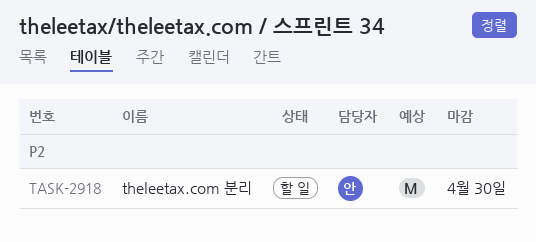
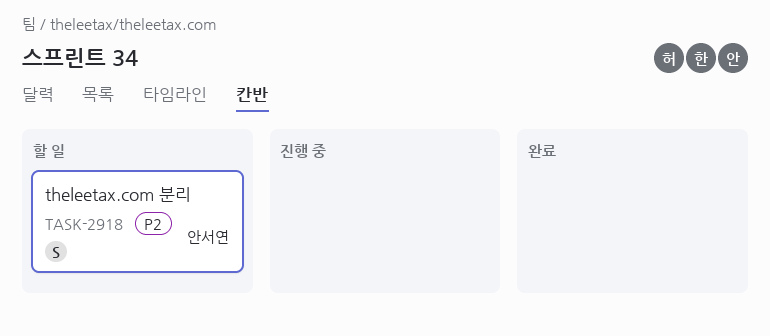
TASK-2918, estimate: M -> S

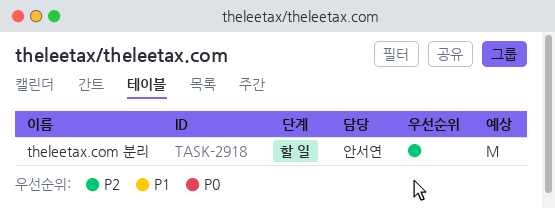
TASK-2918, estimate: S -> M

